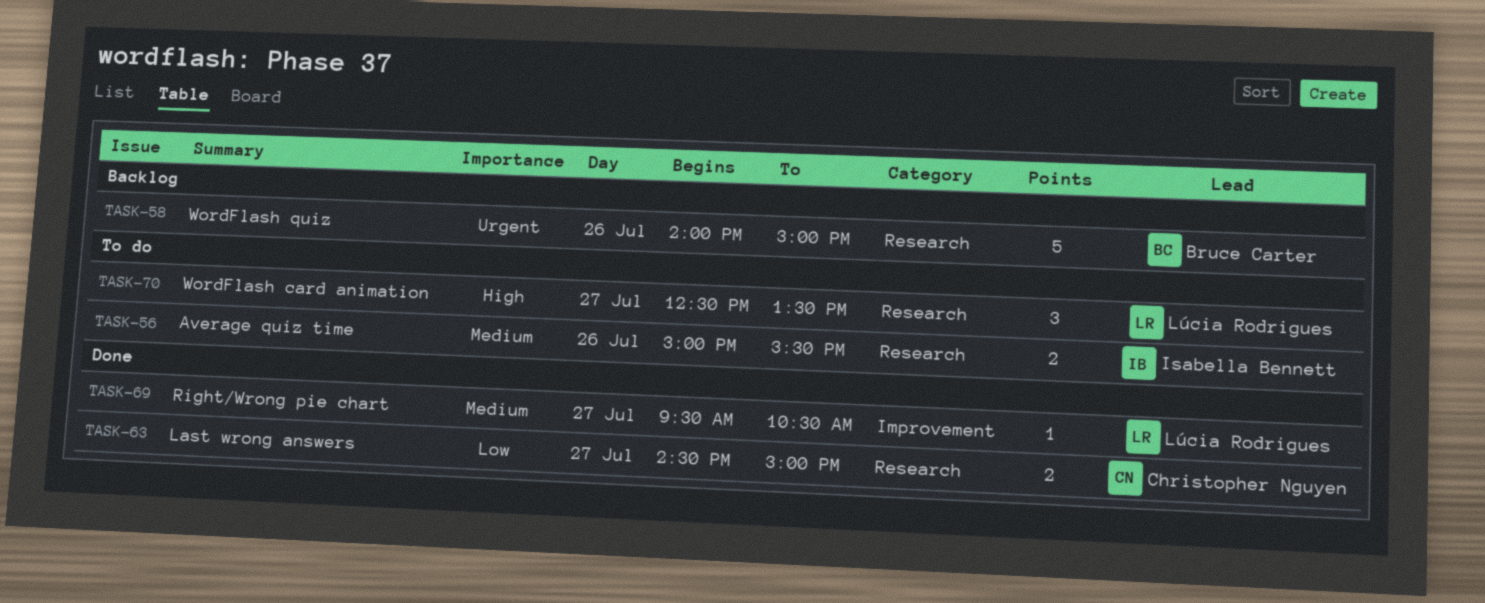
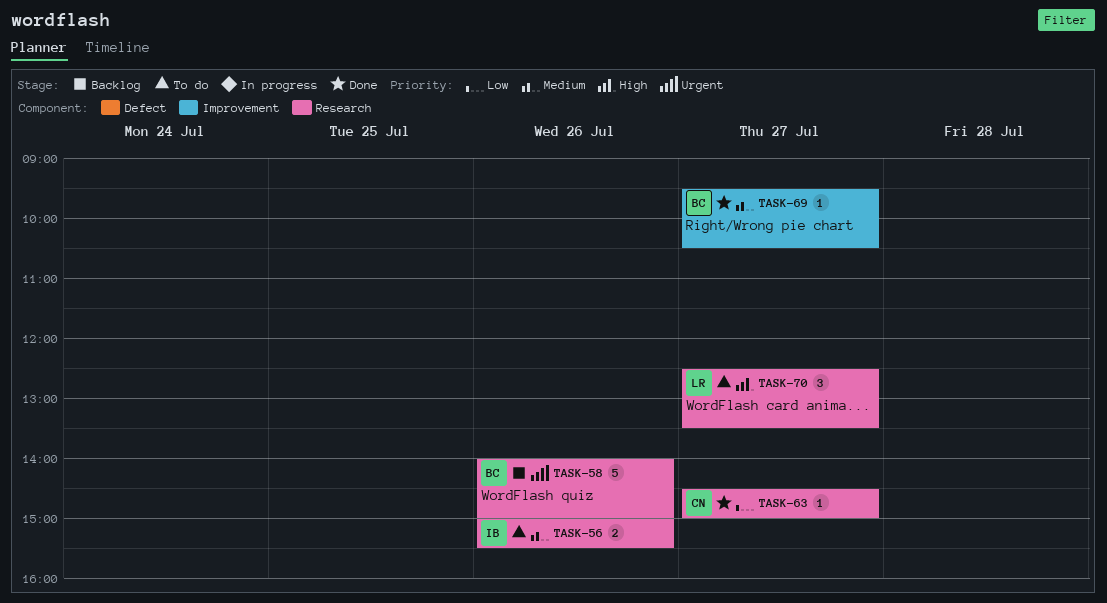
TASK-63, estimate: 2 -> 1
TASK-69, owner: Lúcia Rodrigues -> Bruce Carter

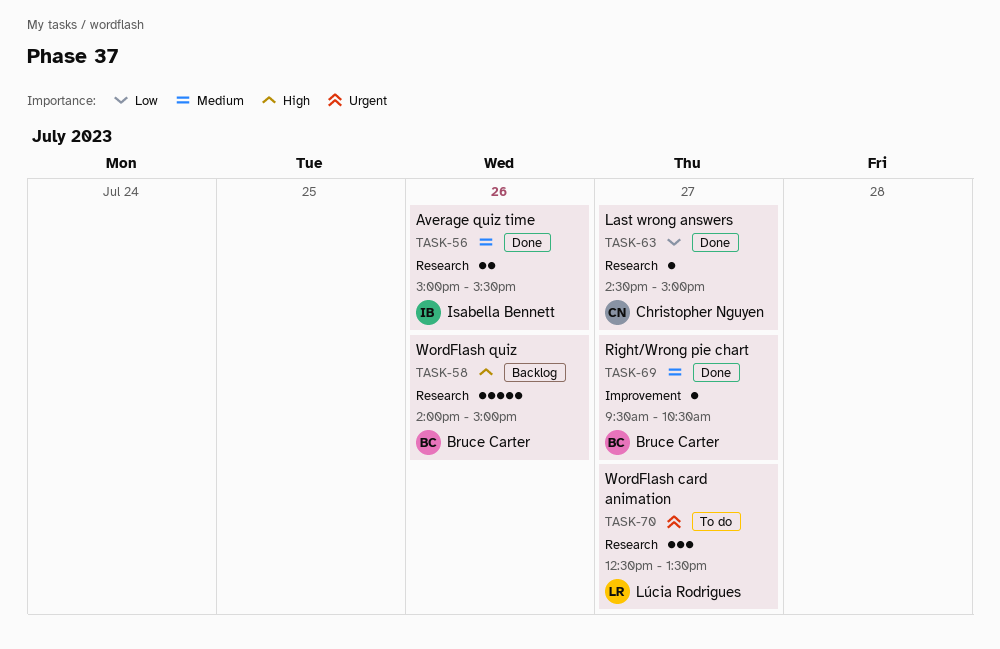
TASK-56, status: To do -> Done
TASK-58, priority: Urgent -> High
TASK-70, priority: High -> Urgent

